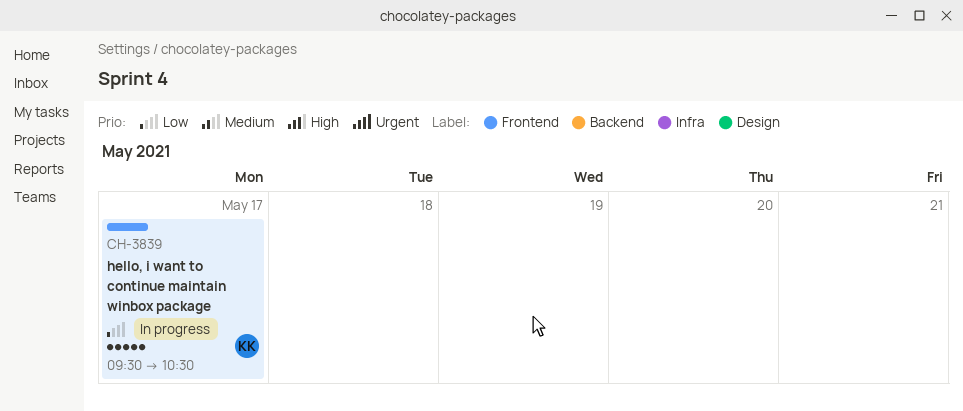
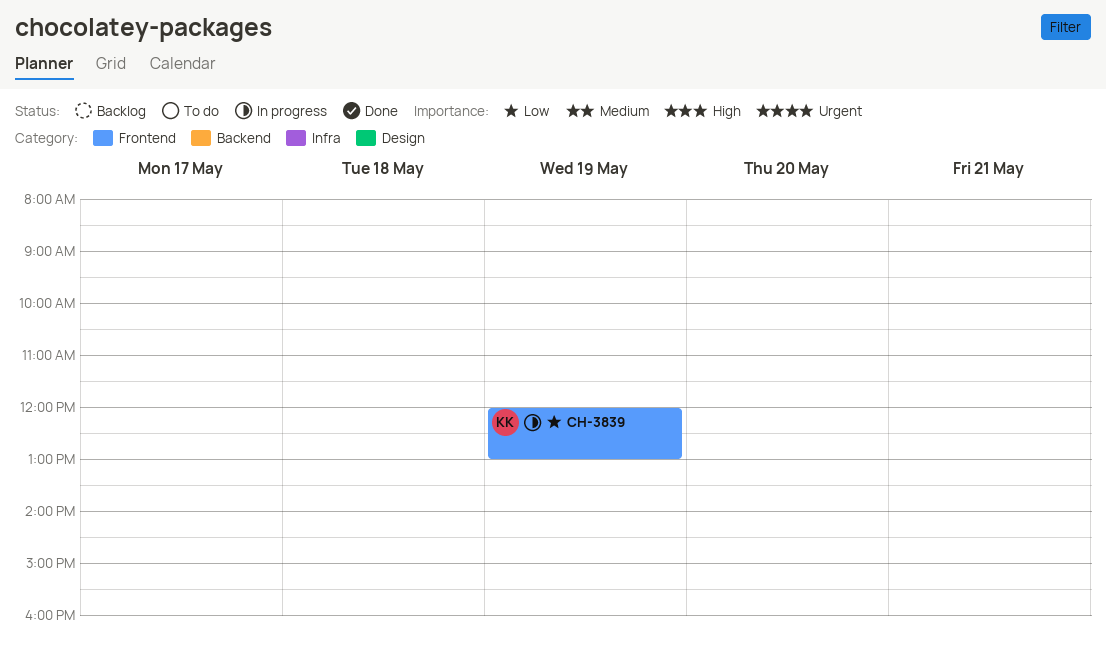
CH-3839, day: May 17 -> May 19
CH-3839, begins: 09:30 -> 12:00
CH-3839, ends: 10:30 -> 13:00

